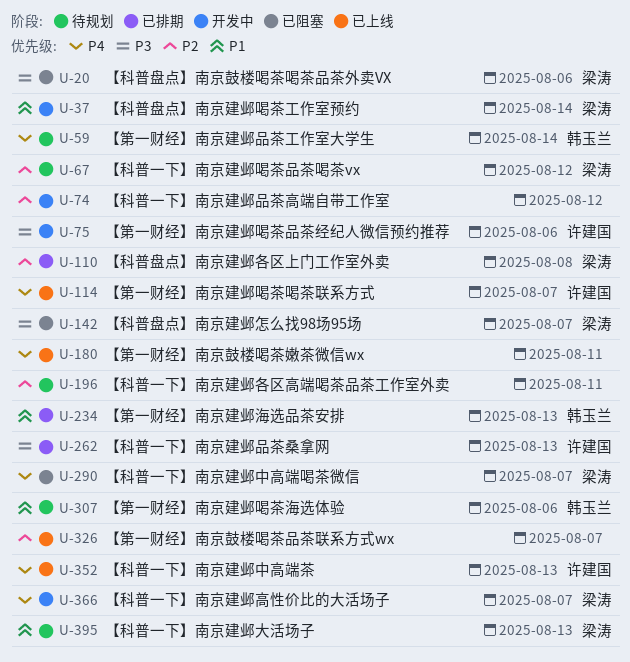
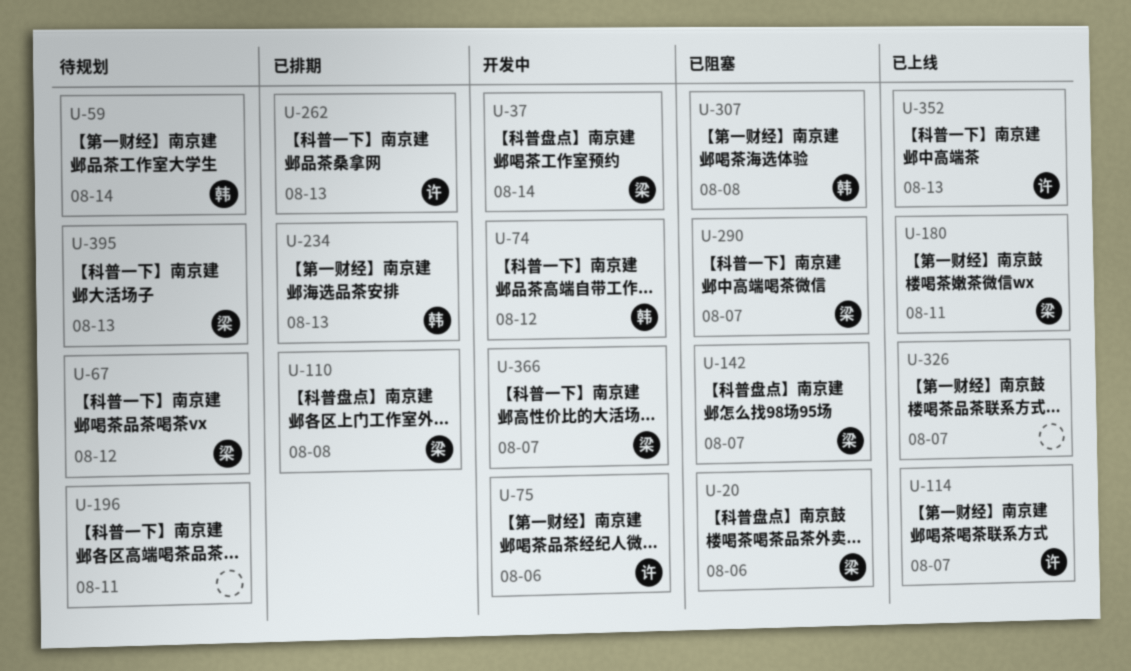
U-74, owner: none -> 韩玉兰
U-180, owner: none -> 梁涛
U-307, status: 待规划 -> 已阻塞
U-307, due: Aug 6 -> Aug 8

